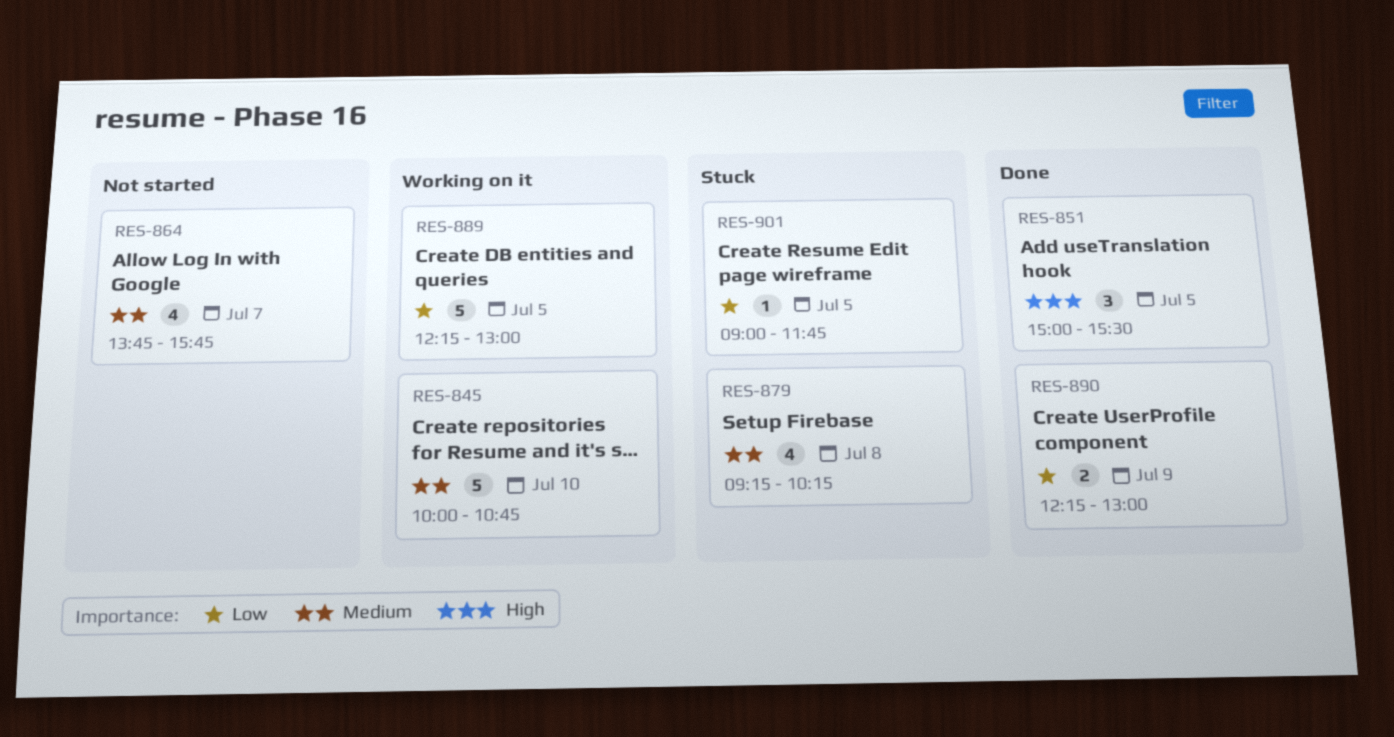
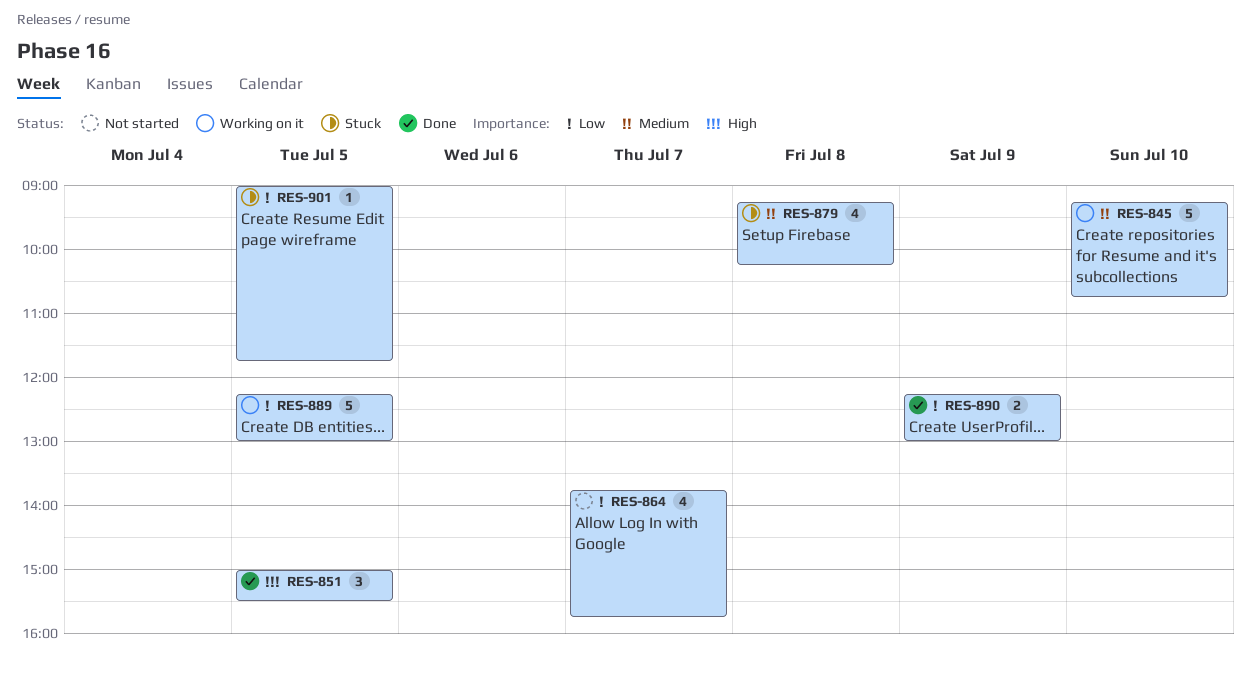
RES-845, begins: 10:00 -> 09:15
RES-864, priority: Medium -> Low

